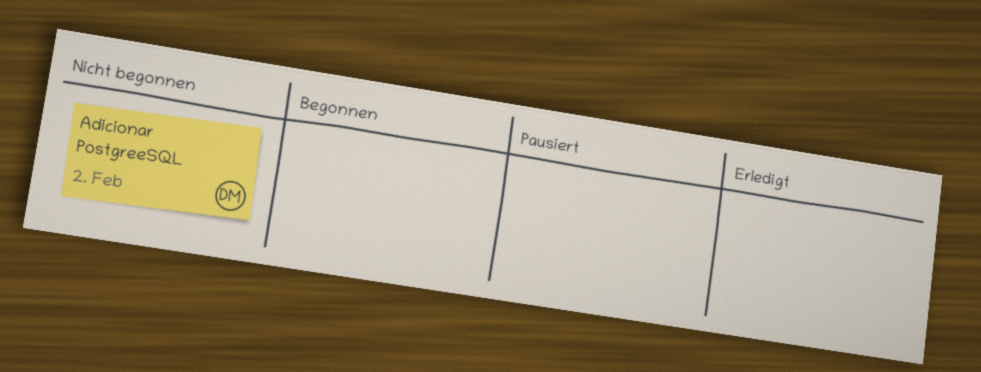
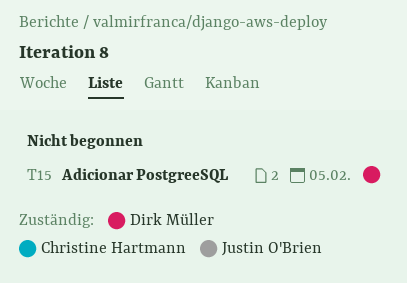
Adicionar PostgreeSQL, due: Feb 2 -> Feb 5

